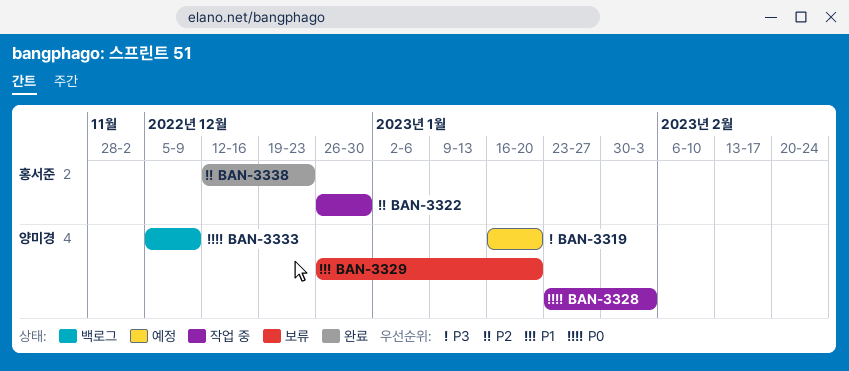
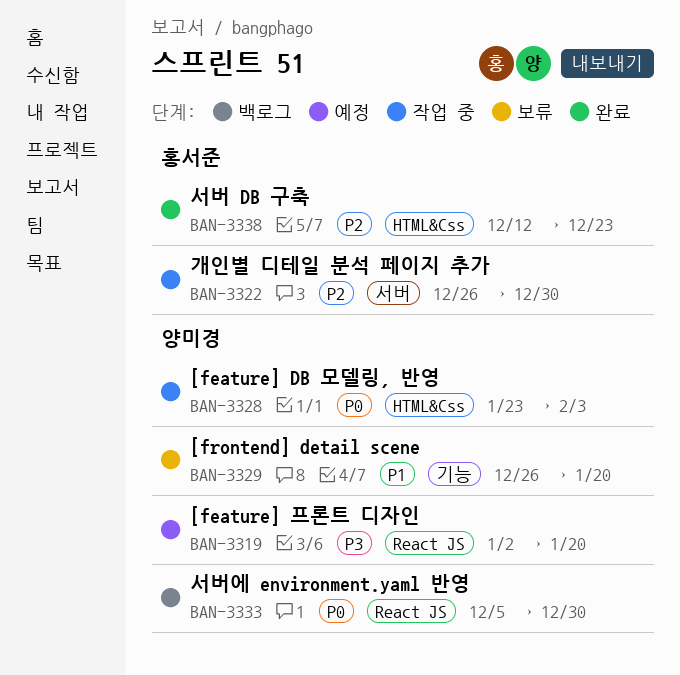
BAN-3319, start: Jan 16 -> Jan 2
BAN-3333, due: Dec 9 -> Dec 30

